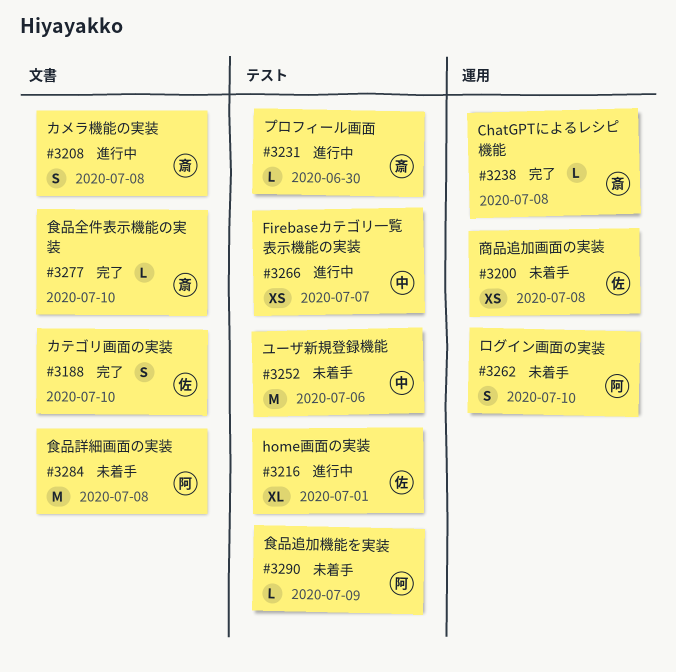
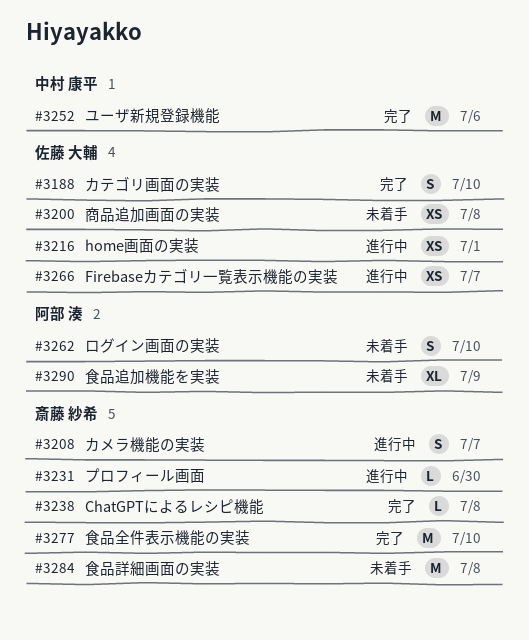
#3208, due: Jul 8 -> Jul 7
#3216, estimate: XL -> XS
#3252, status: 未着手 -> 完了
#3266, owner: 中村 康平 -> 佐藤 大輔
#3277, estimate: L -> M
#3284, owner: 阿部 湊 -> 斎藤 紗希
#3290, estimate: L -> XL

